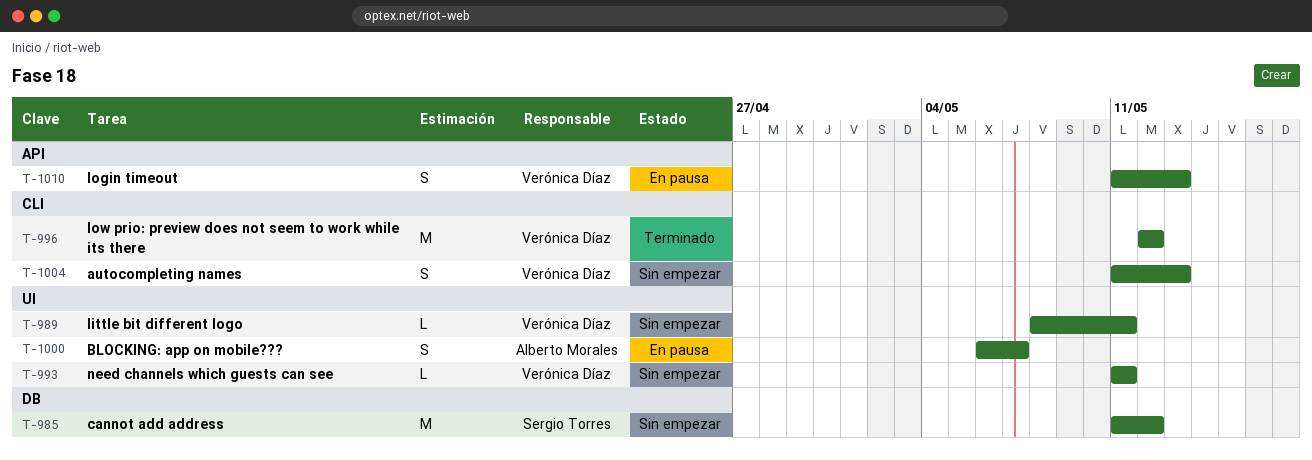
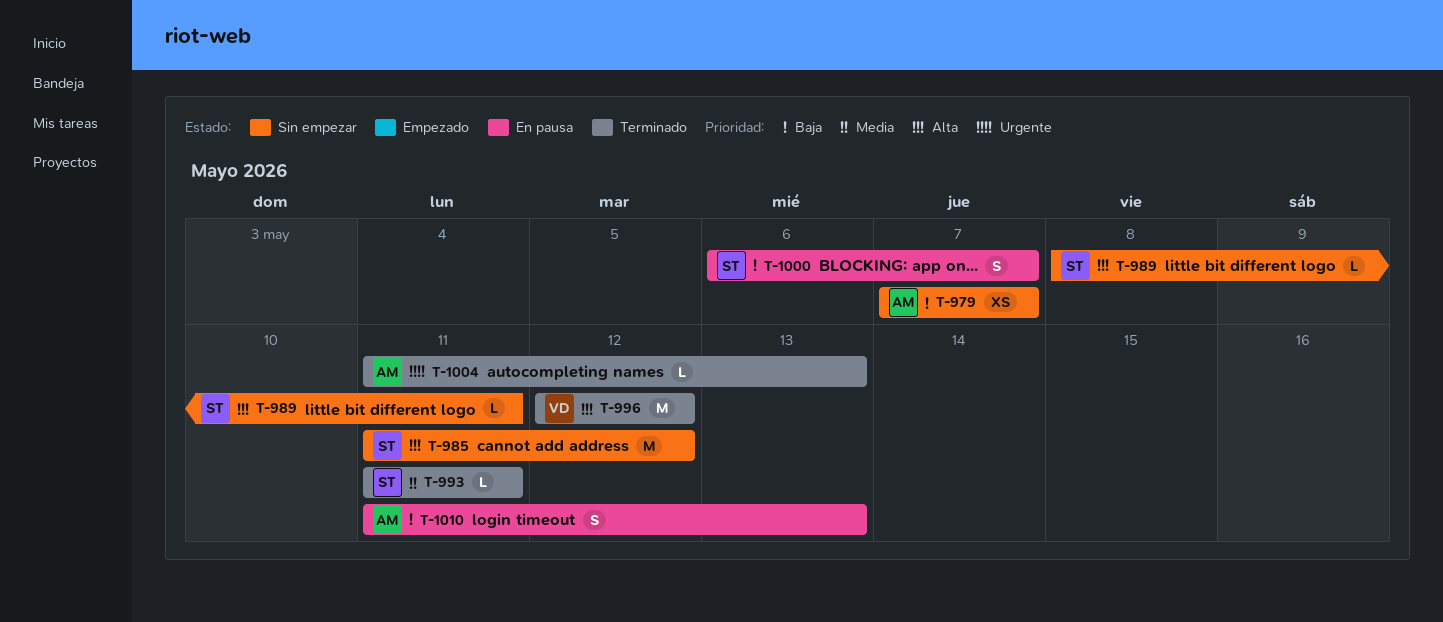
T-979: none -> present
T-989, owner: Verónica Díaz -> Sergio Torres
T-993, status: Sin empezar -> Terminado
T-993, owner: Verónica Díaz -> Sergio Torres
T-1000, owner: Alberto Morales -> Sergio Torres
T-1004, status: Sin empezar -> Terminado
T-1004, owner: Verónica Díaz -> Alberto Morales
T-1004, estimate: S -> L
T-1010, owner: Verónica Díaz -> Alberto Morales

